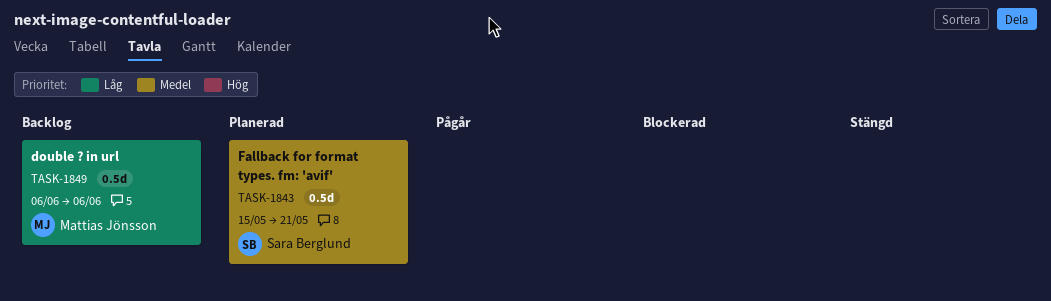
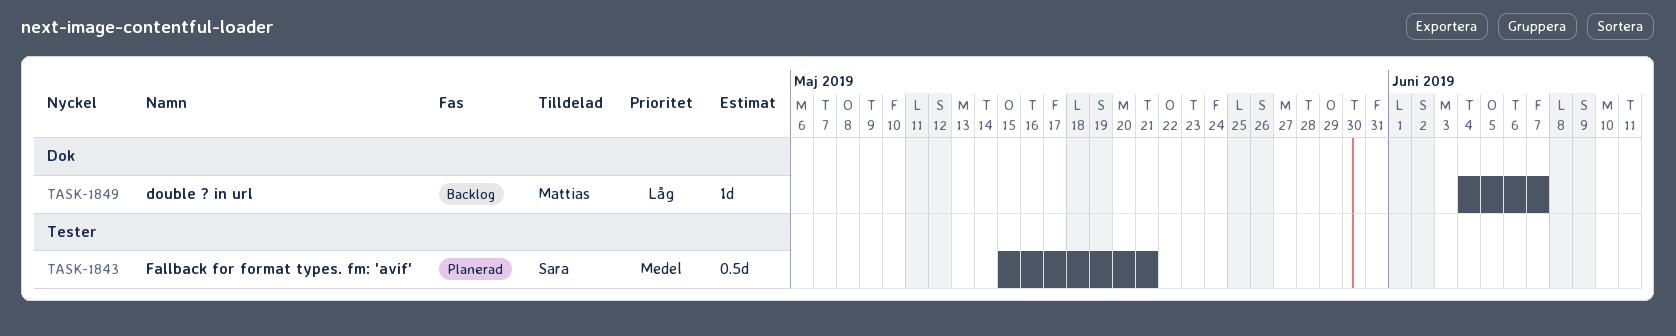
TASK-1849, estimate: 0.5d -> 1d
TASK-1849, start: Jun 6 -> Jun 4
TASK-1849, due: Jun 6 -> Jun 7

